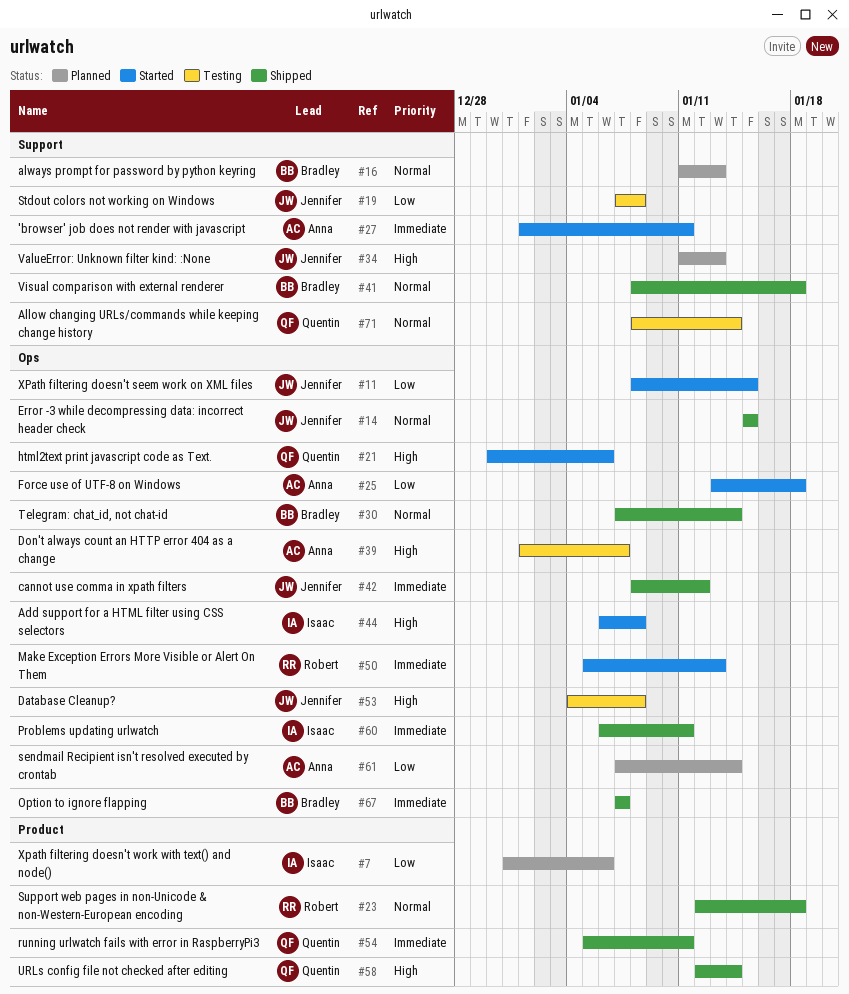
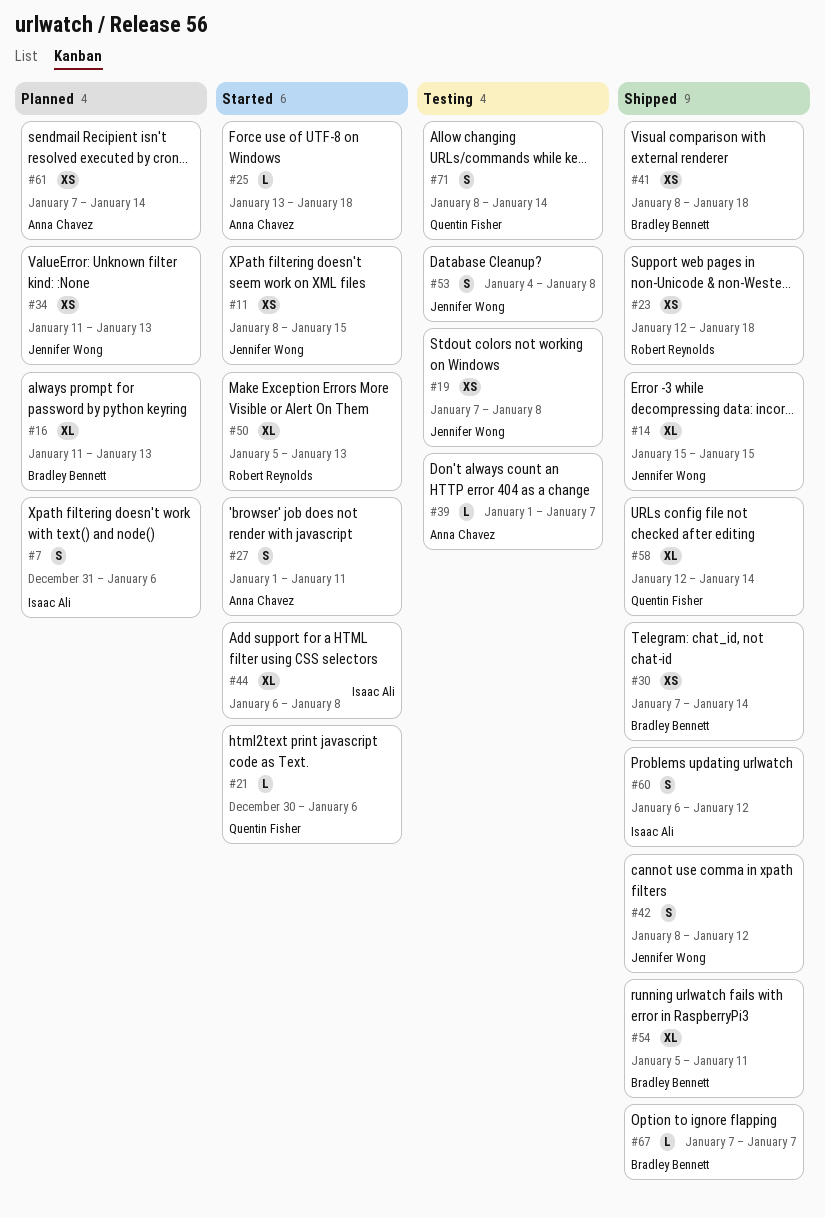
#54, owner: Quentin Fisher -> Bradley Bennett
#60, due: Jan 11 -> Jan 12

